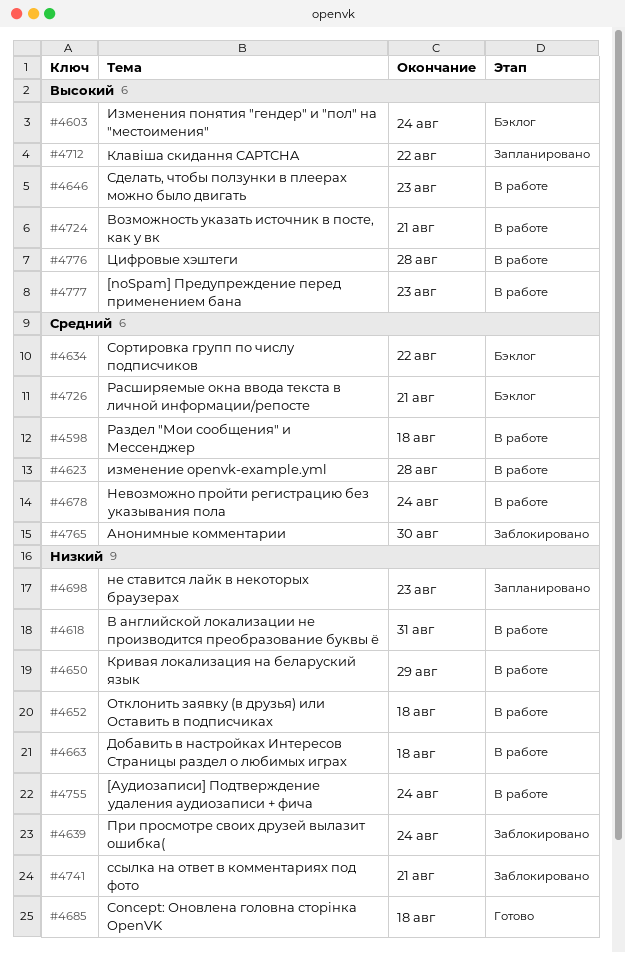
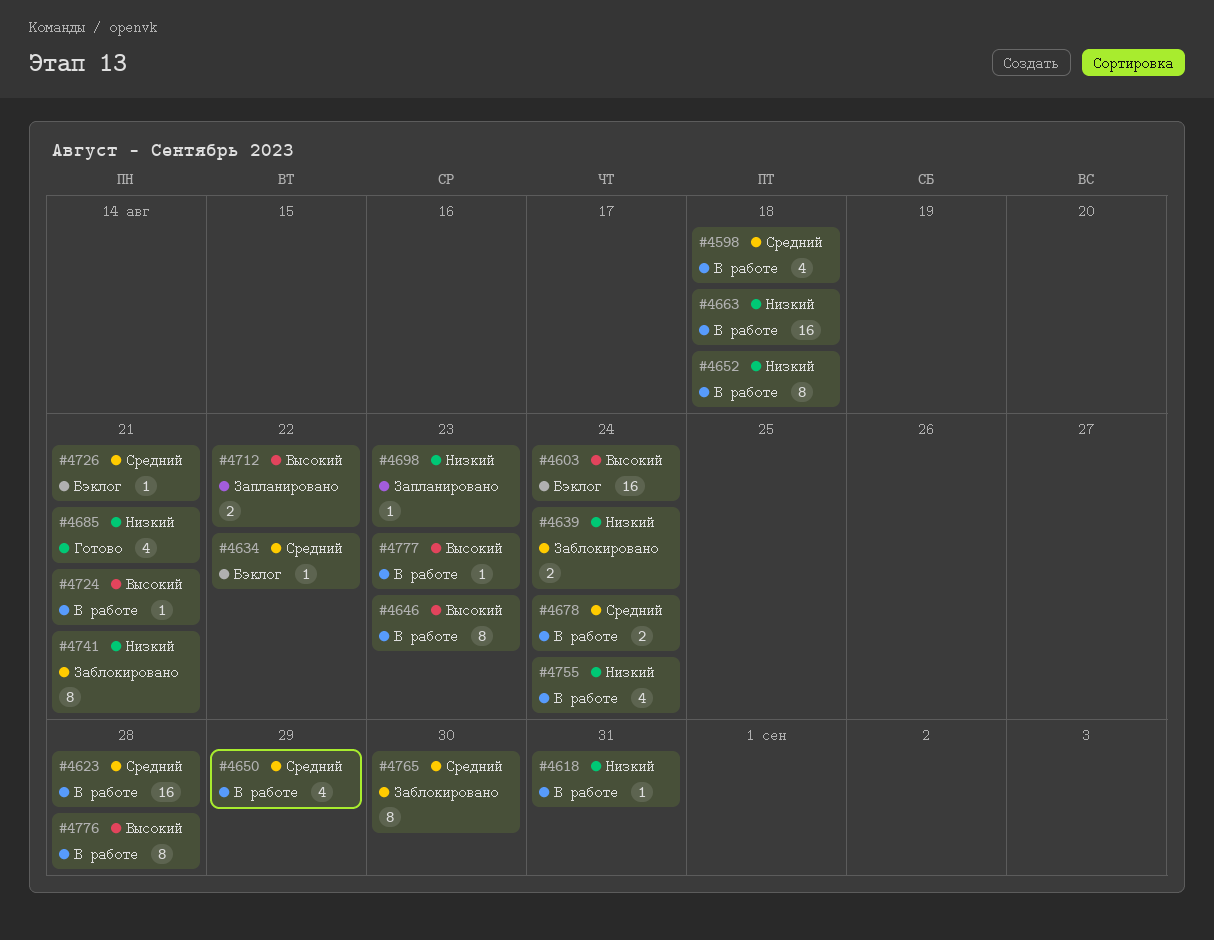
#4650, priority: Низкий -> Средний
#4685, due: Aug 18 -> Aug 21

